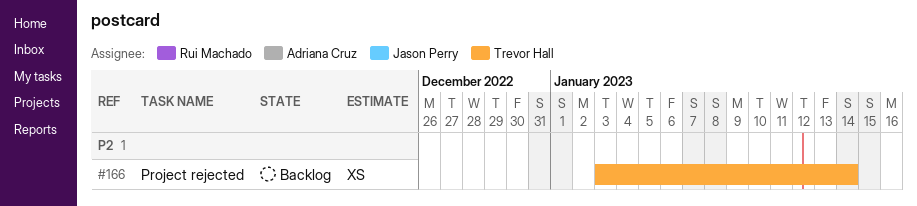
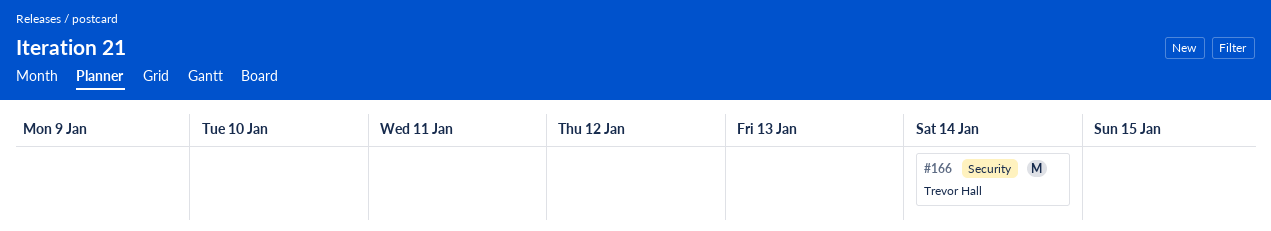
#166, estimate: XS -> M

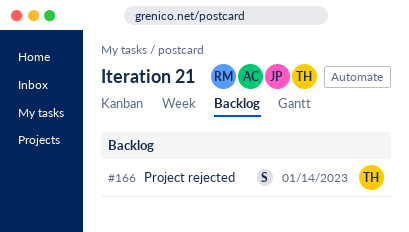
#166, estimate: M -> S

